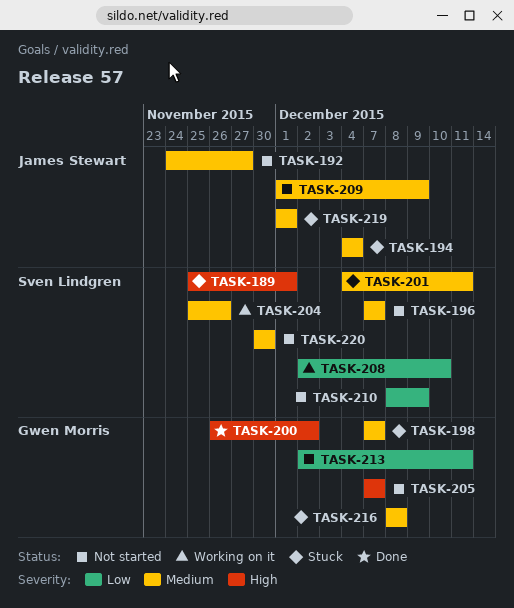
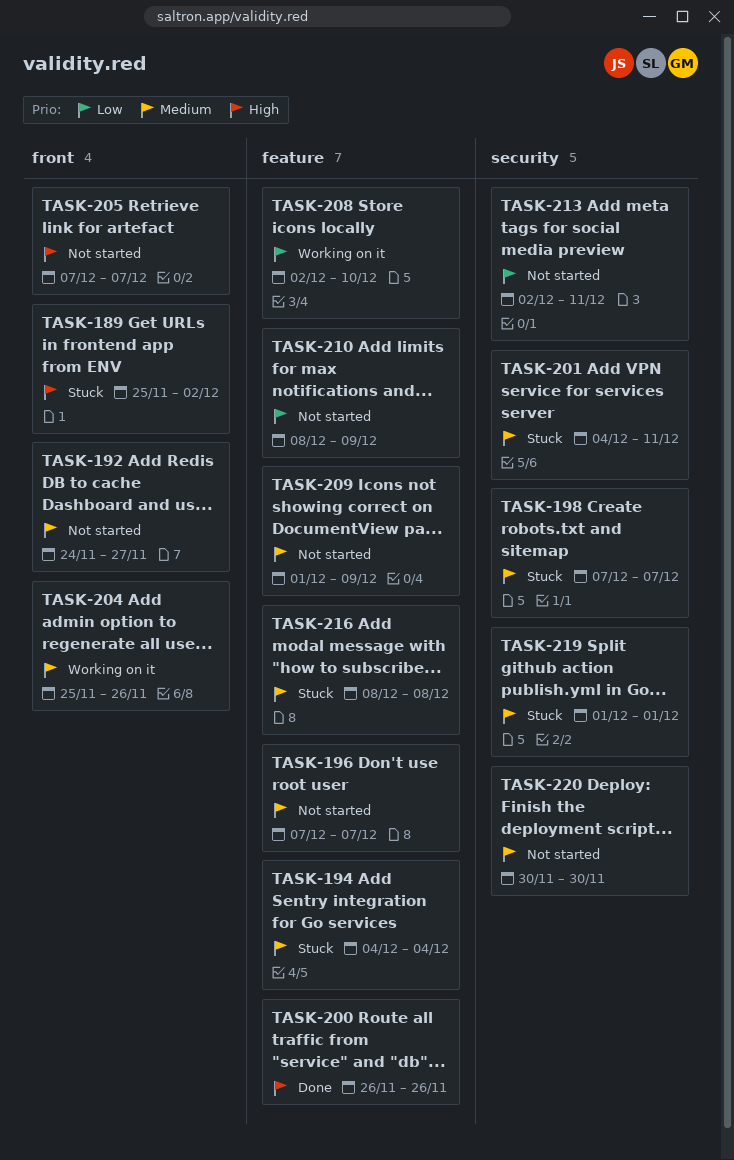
TASK-189, due: Dec 1 -> Dec 2
TASK-200, due: Dec 2 -> Nov 26

